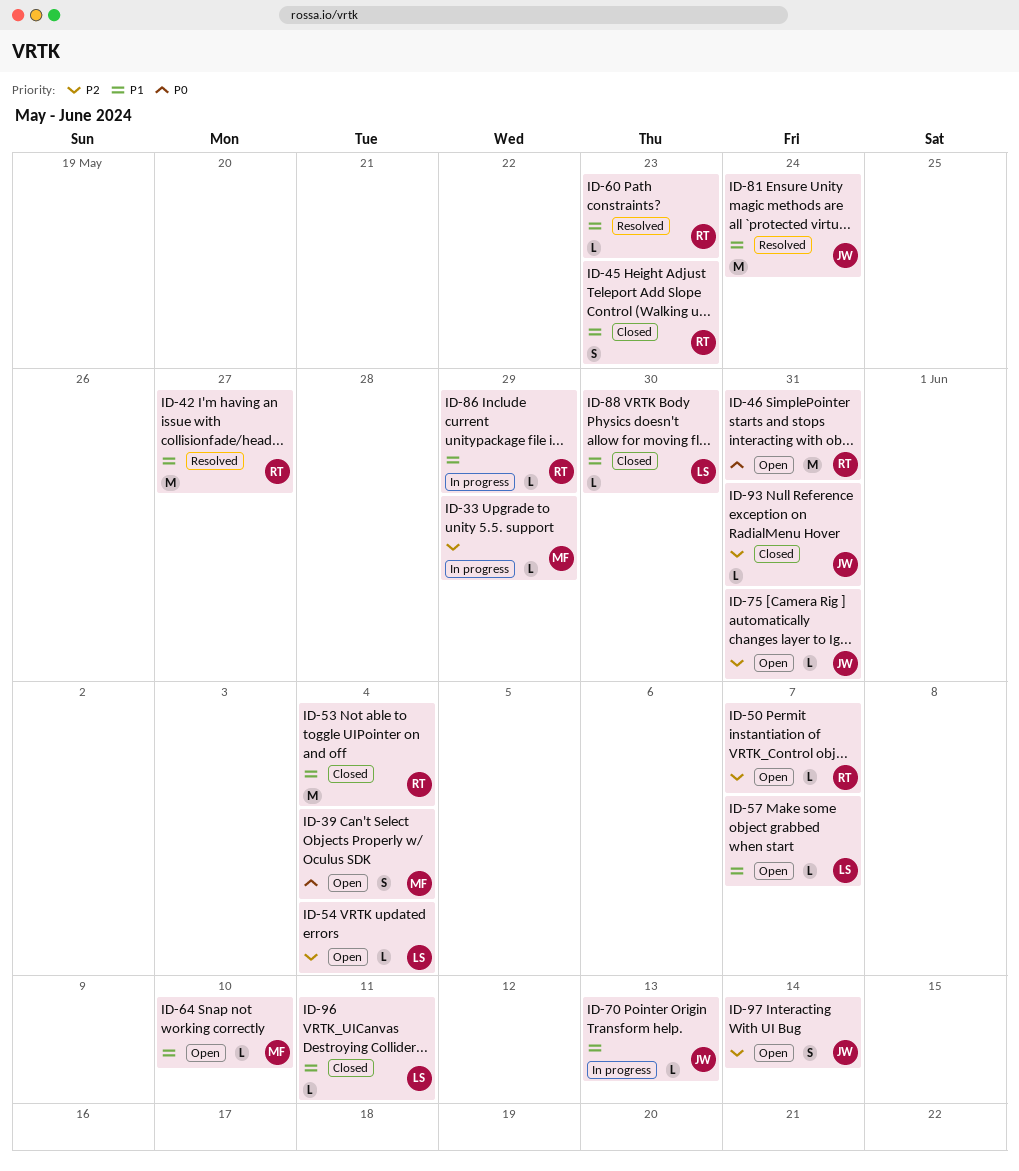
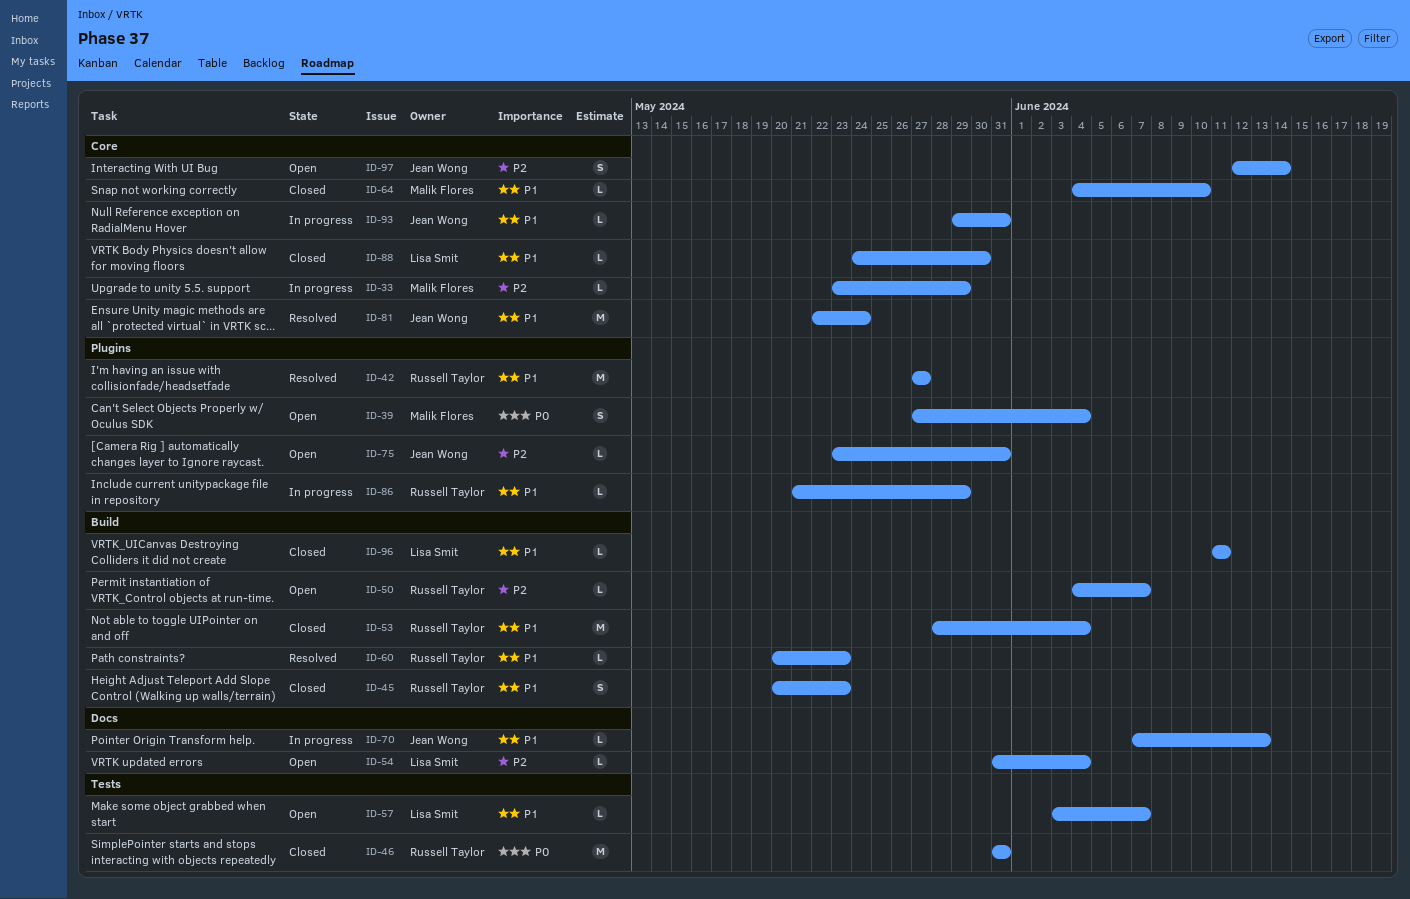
ID-46, status: Open -> Closed
ID-64, status: Open -> Closed
ID-93, status: Closed -> In progress
ID-93, priority: P2 -> P1

